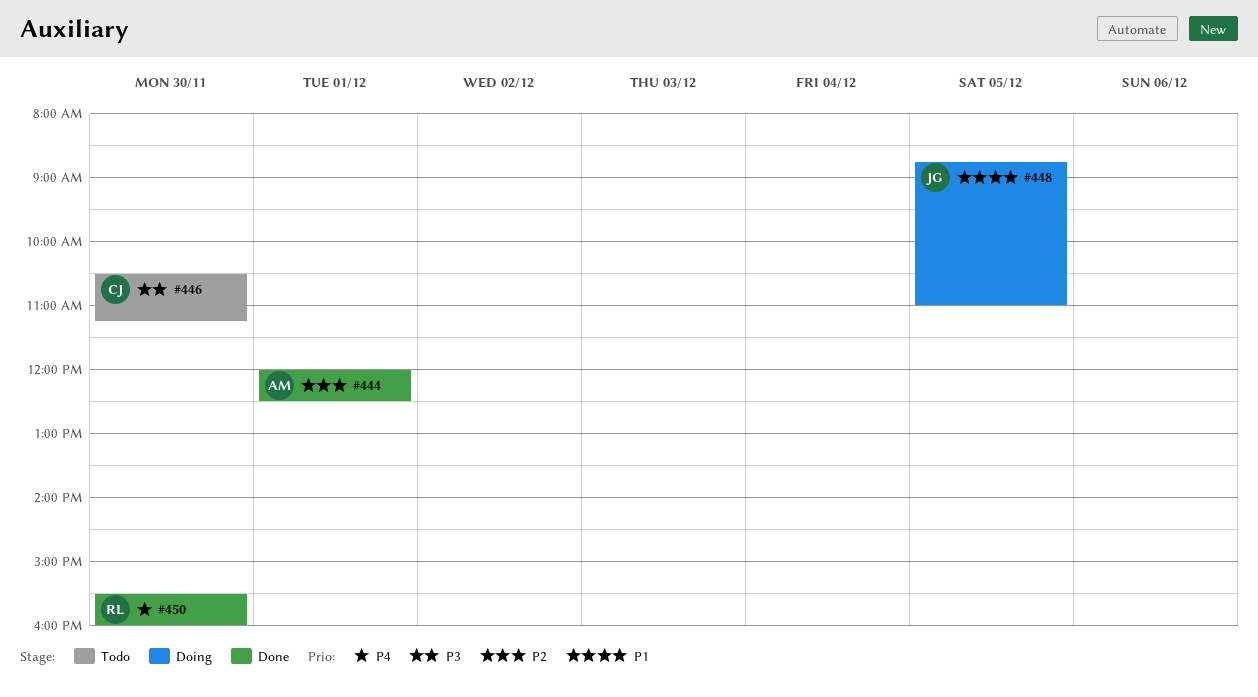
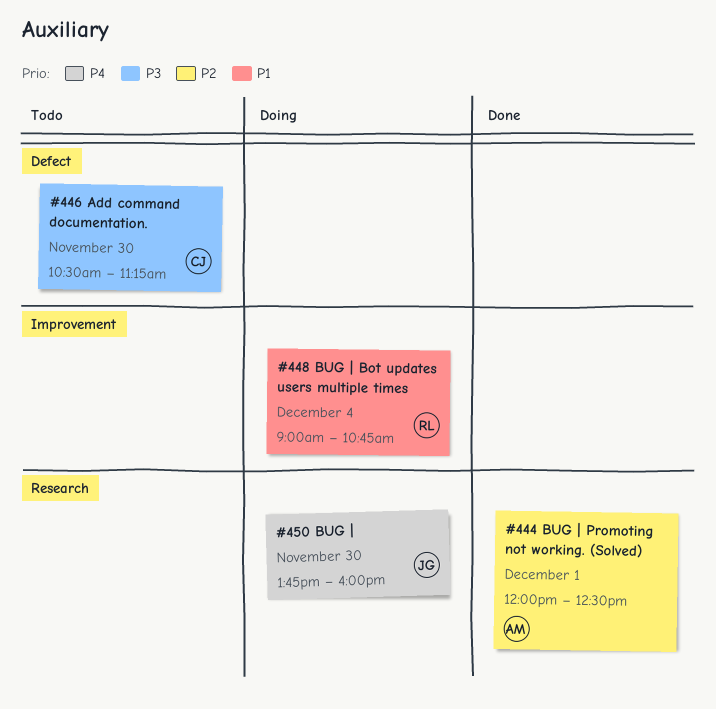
#448, owner: JG -> RL
#448, day: Dec 5 -> Dec 4
#448, begins: 08:45 -> 09:00
#448, ends: 11:00 -> 10:45
#450, status: Done -> Doing
#450, owner: RL -> JG
#450, begins: 15:30 -> 13:45

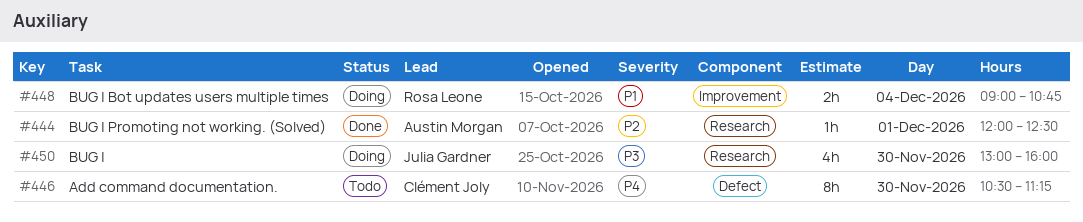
#446, priority: P3 -> P4
#450, priority: P4 -> P3
#450, begins: 13:45 -> 13:00

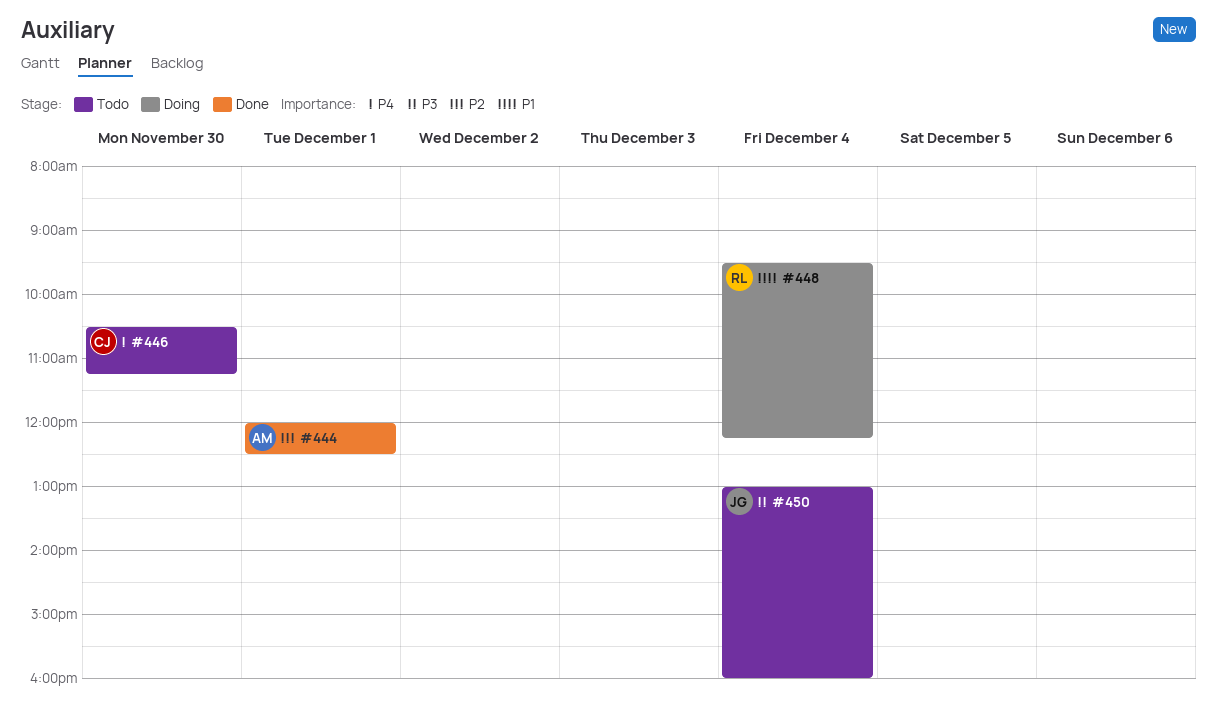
#448, begins: 09:00 -> 09:30
#448, ends: 10:45 -> 12:15
#450, status: Doing -> Todo
#450, day: Nov 30 -> Dec 4

